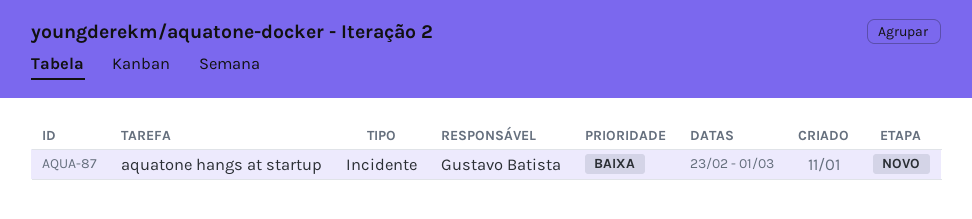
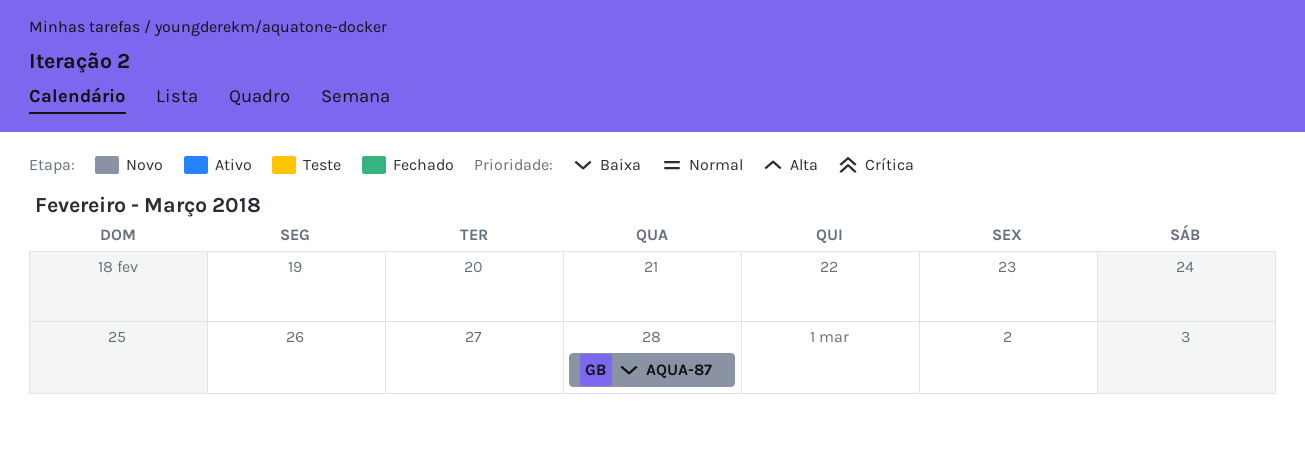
AQUA-87, start: Feb 23 -> Feb 28
AQUA-87, due: Mar 1 -> Feb 28

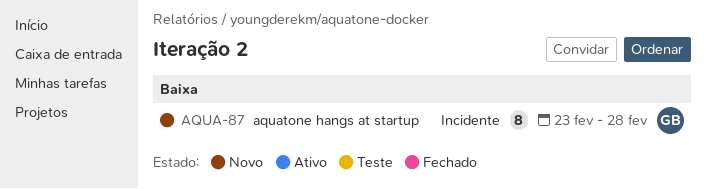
AQUA-87, start: Feb 28 -> Feb 23

